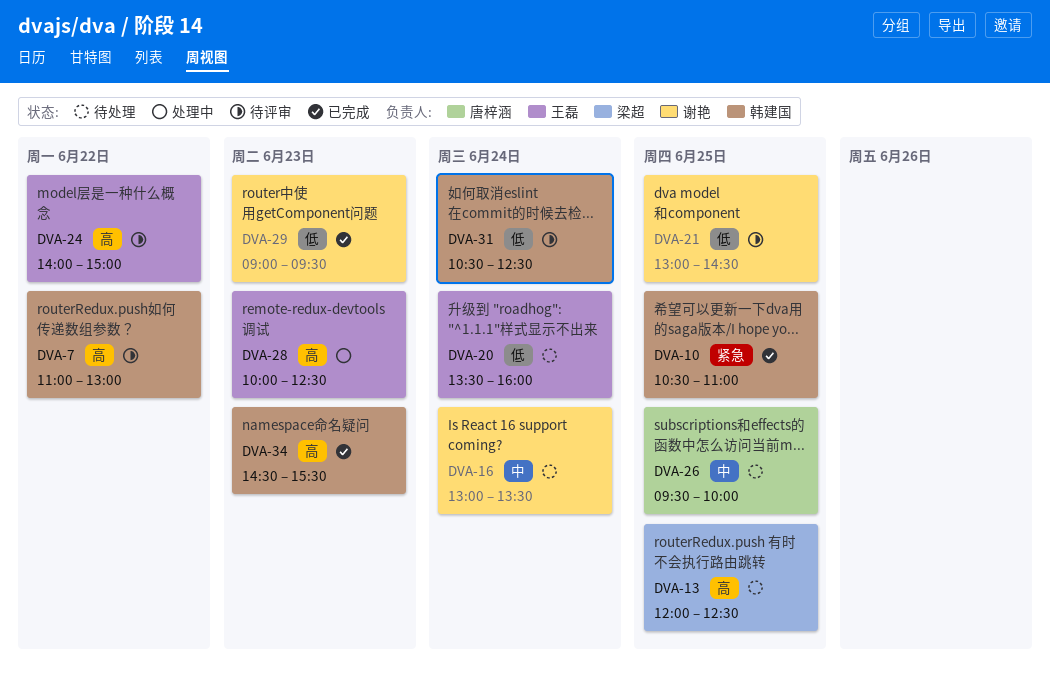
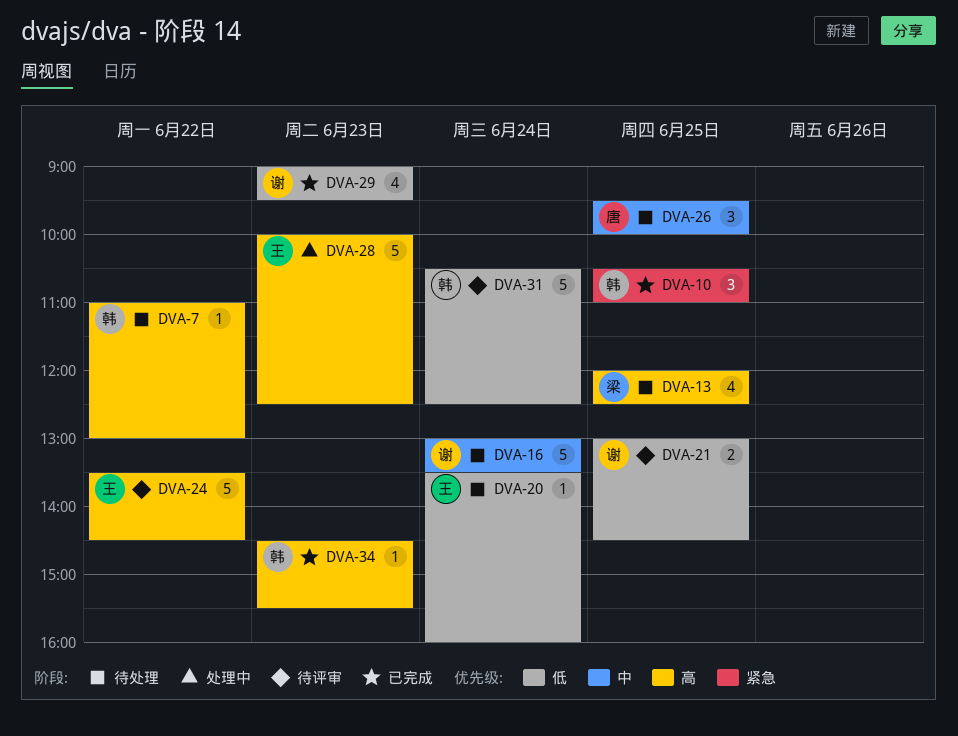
DVA-7, status: 待评审 -> 待处理
DVA-24, begins: 14:00 -> 13:30
DVA-24, ends: 15:00 -> 14:30

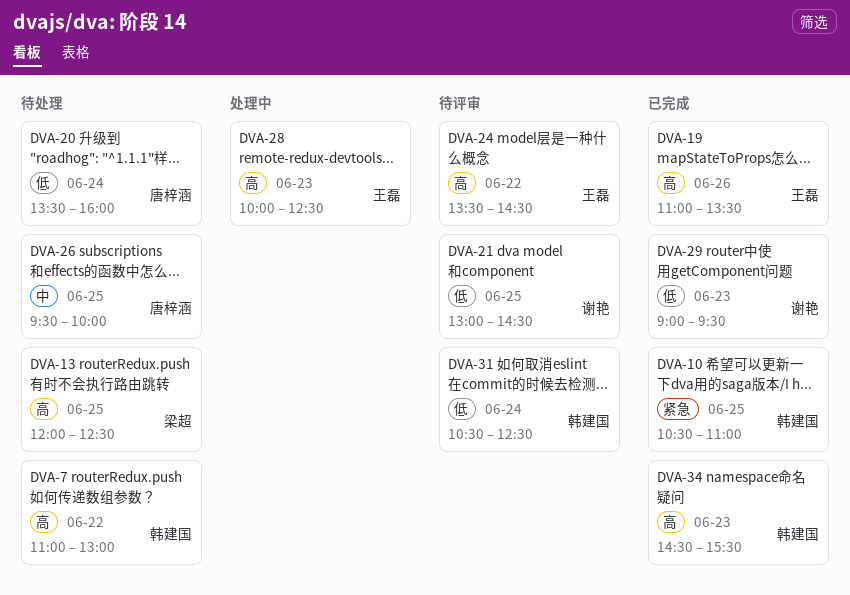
DVA-16: present -> none
DVA-19: none -> present
DVA-20, owner: 王磊 -> 唐梓涵

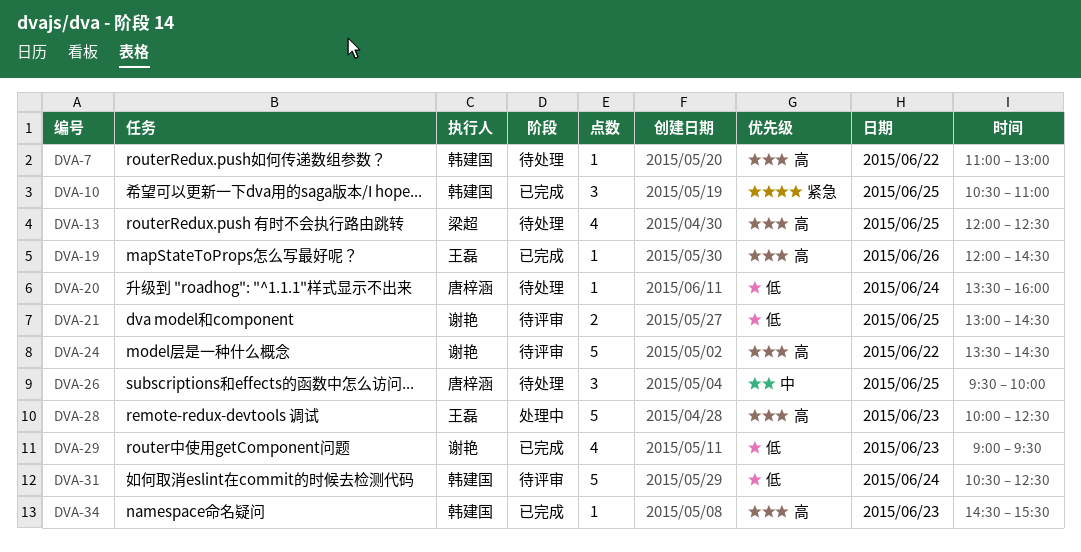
DVA-19, begins: 11:00 -> 12:00
DVA-19, ends: 13:30 -> 14:30
DVA-24, owner: 王磊 -> 谢艳

